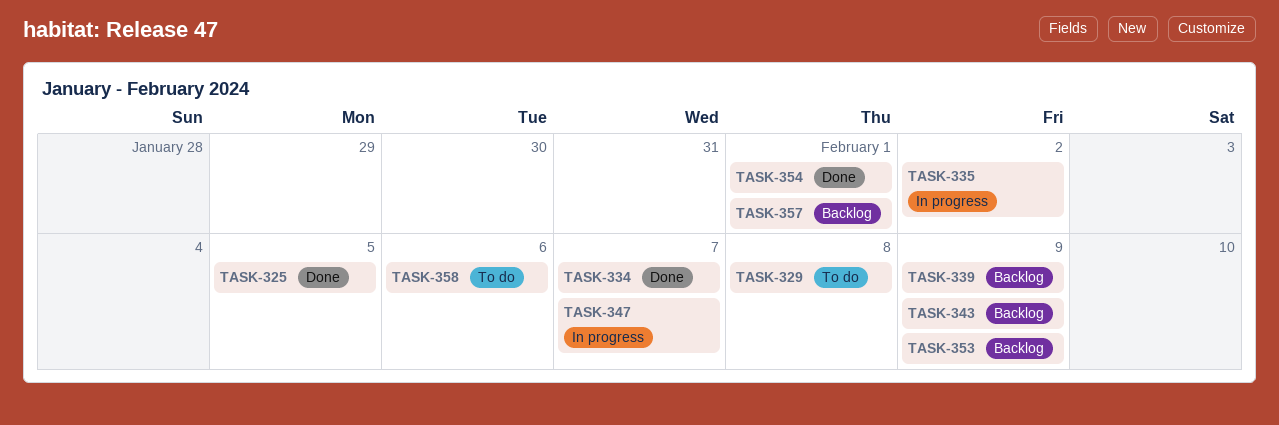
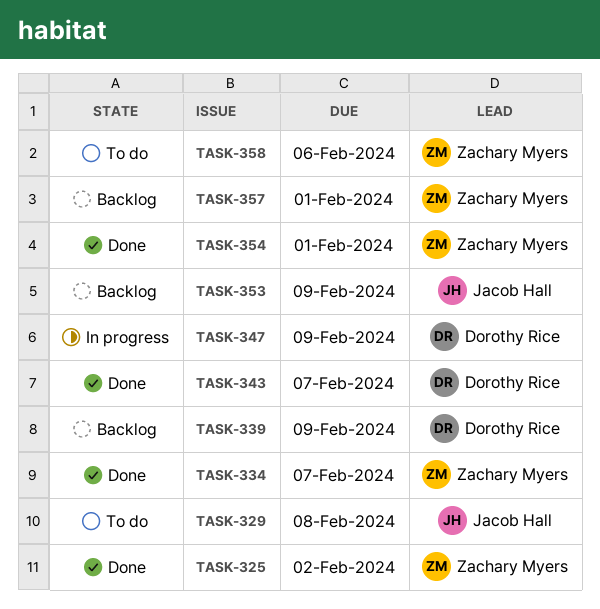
TASK-325, due: Feb 5 -> Feb 2
TASK-335: present -> none
TASK-343, status: Backlog -> Done
TASK-343, due: Feb 9 -> Feb 7
TASK-347, due: Feb 7 -> Feb 9

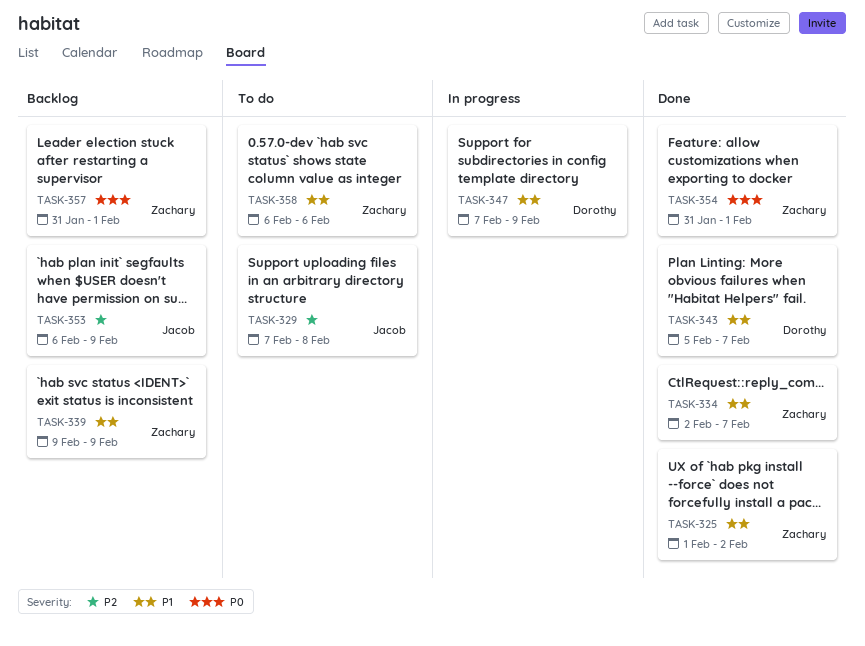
TASK-339, owner: Dorothy Rice -> Zachary Myers

